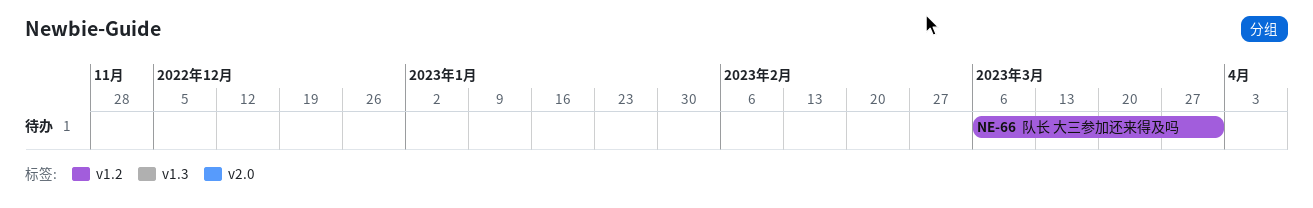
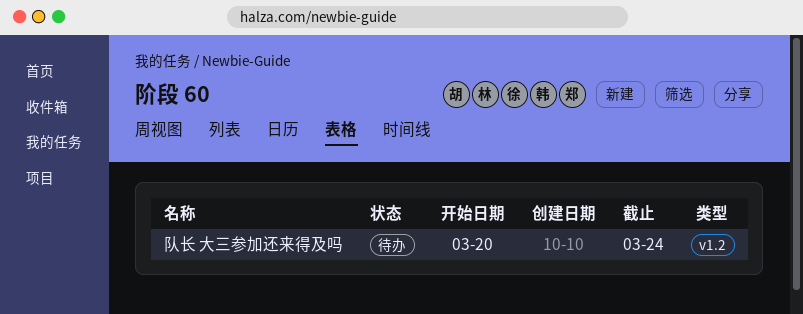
队长 大三参加还来得及吗, start: Mar 6 -> Mar 20
队长 大三参加还来得及吗, due: Mar 31 -> Mar 24

